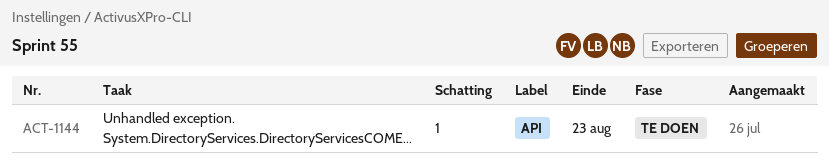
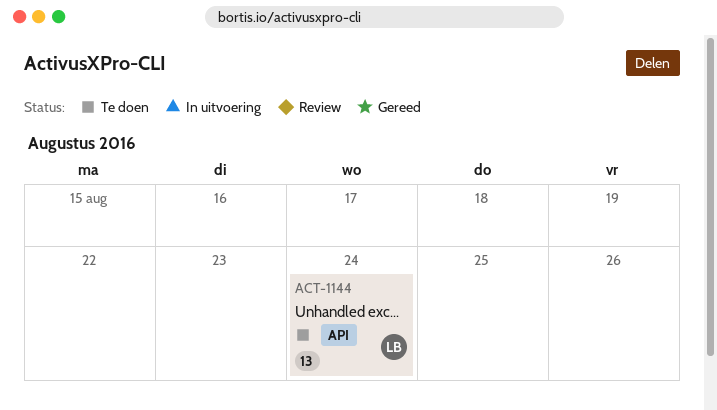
ACT-1144, estimate: 1 -> 13
ACT-1144, due: Aug 23 -> Aug 24

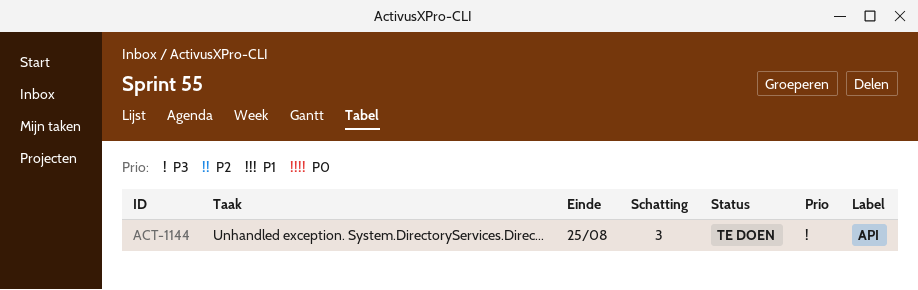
ACT-1144, estimate: 13 -> 3
ACT-1144, due: Aug 24 -> Aug 25

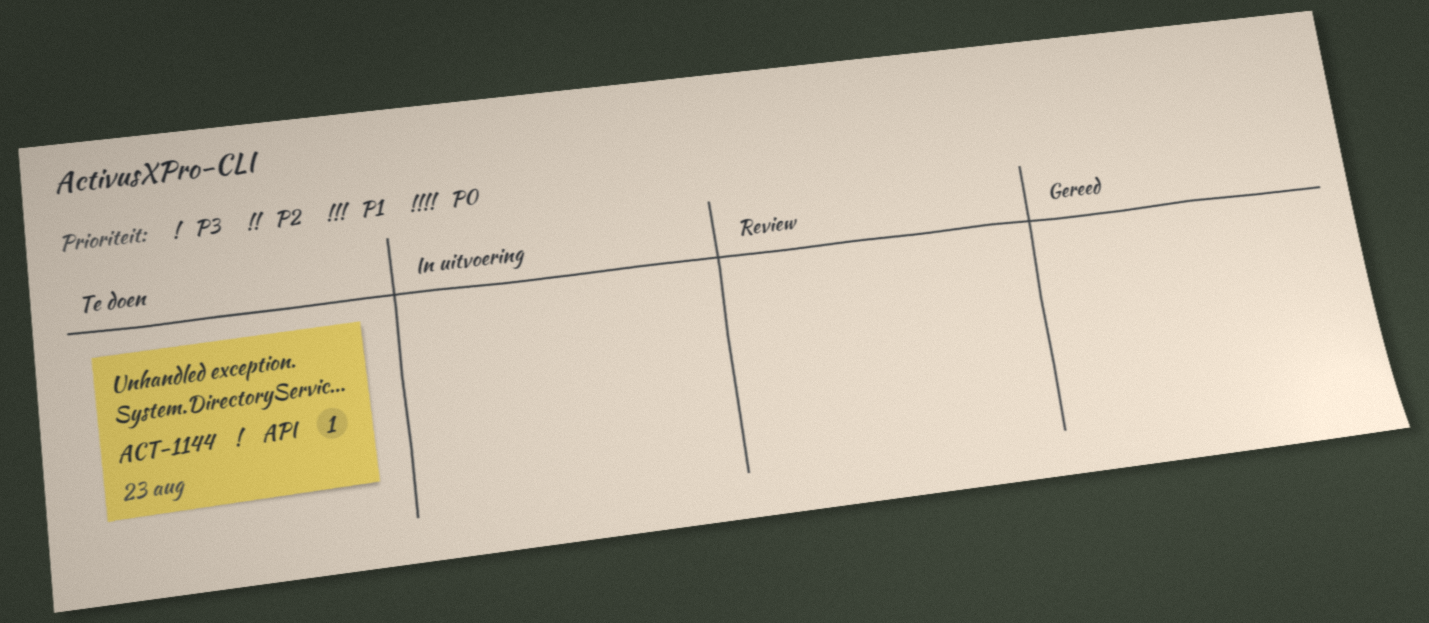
ACT-1144, estimate: 3 -> 1
ACT-1144, due: Aug 25 -> Aug 23

